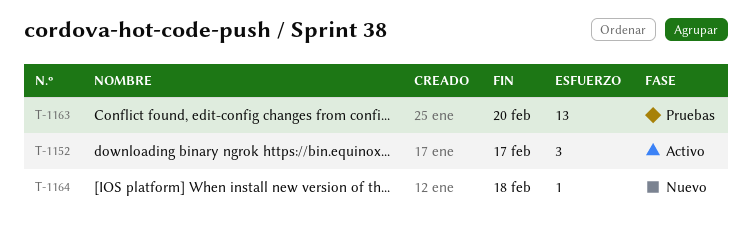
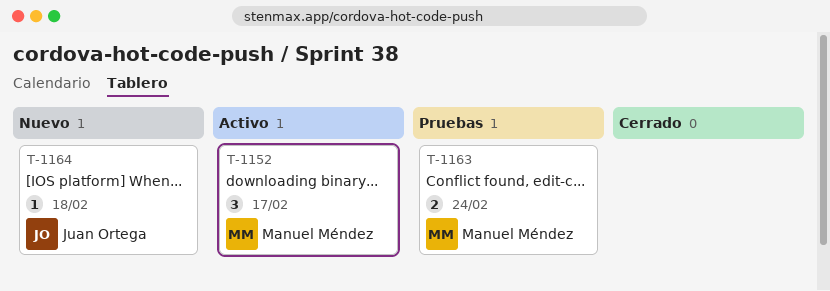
T-1163, estimate: 13 -> 2
T-1163, due: Feb 20 -> Feb 24

